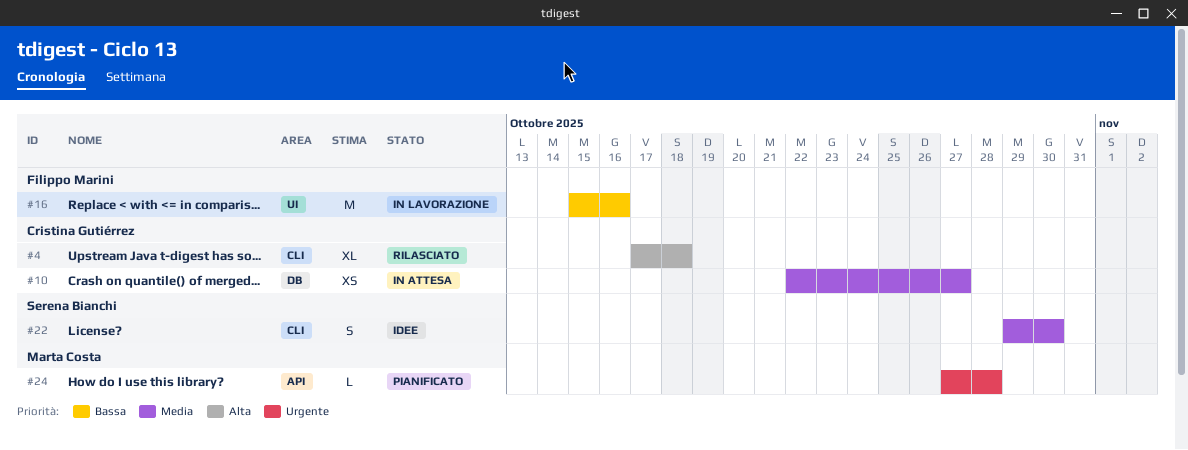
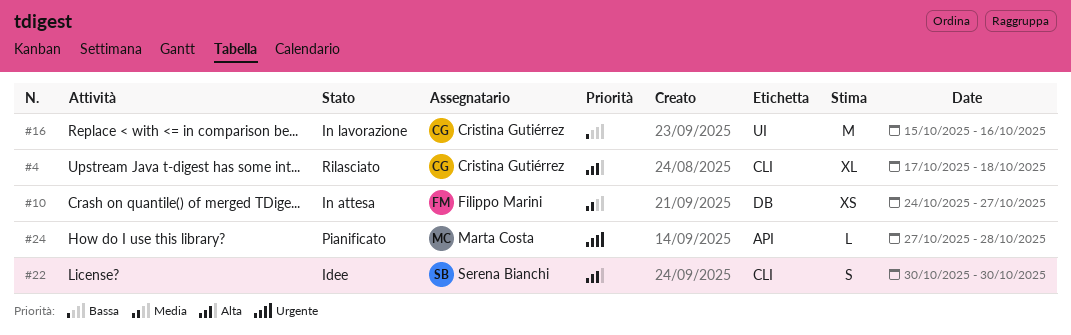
#10, owner: Cristina Gutiérrez -> Filippo Marini
#10, start: Oct 22 -> Oct 24
#16, owner: Filippo Marini -> Cristina Gutiérrez
#22, priority: Media -> Alta
#22, start: Oct 29 -> Oct 30

